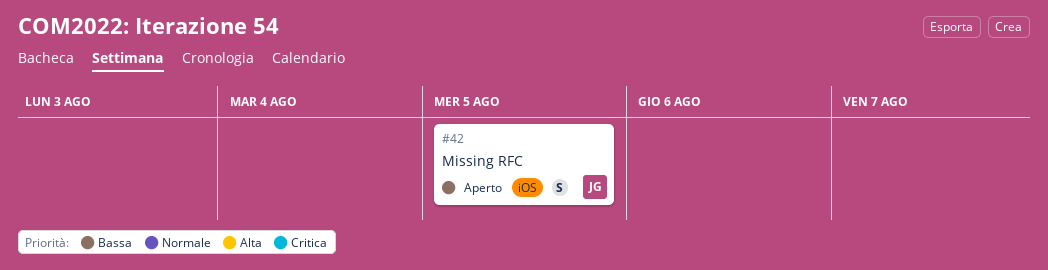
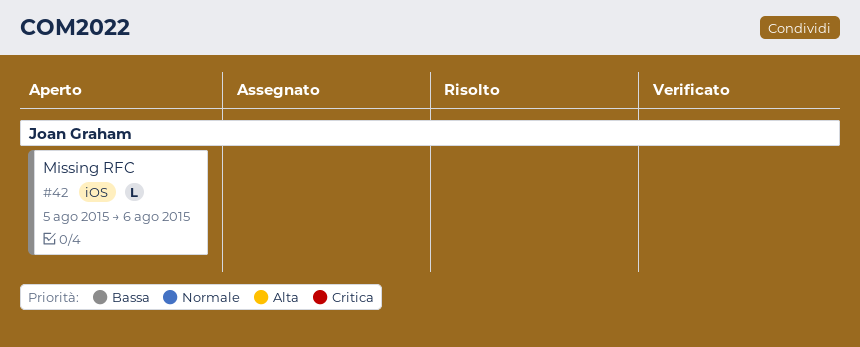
#42, estimate: S -> L
#42, due: Aug 5 -> Aug 6

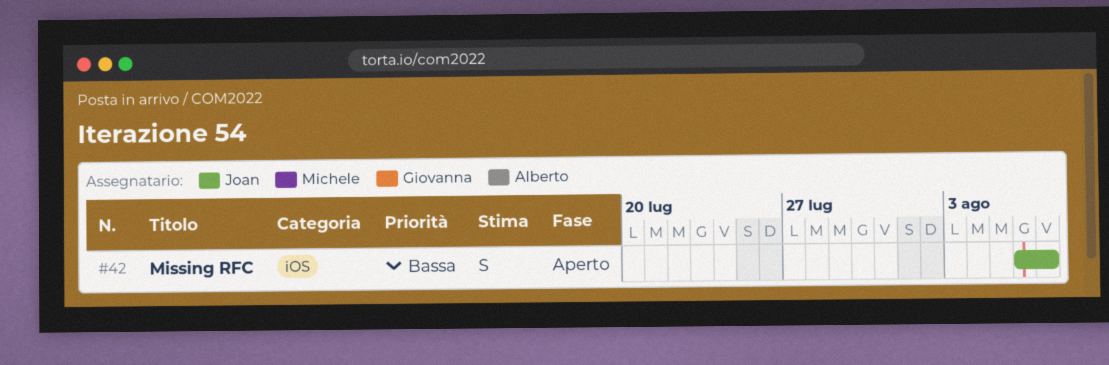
#42, estimate: L -> S
#42, start: Aug 5 -> Aug 6
#42, due: Aug 6 -> Aug 7

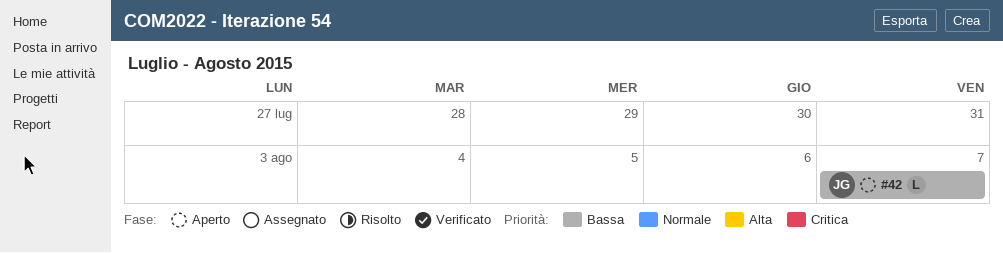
#42, estimate: S -> L
#42, start: Aug 6 -> Aug 7

